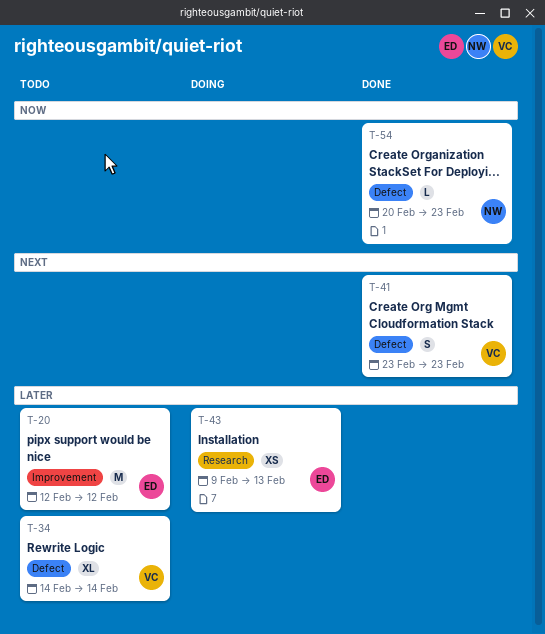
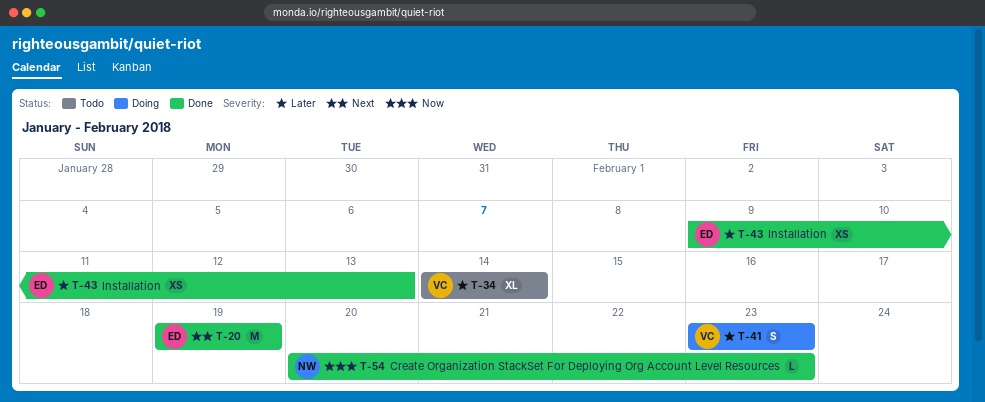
T-20, status: Todo -> Done
T-20, priority: Later -> Next
T-20, start: Feb 12 -> Feb 19
T-20, due: Feb 12 -> Feb 19
T-41, status: Done -> Doing
T-41, priority: Next -> Later
T-43, status: Doing -> Done

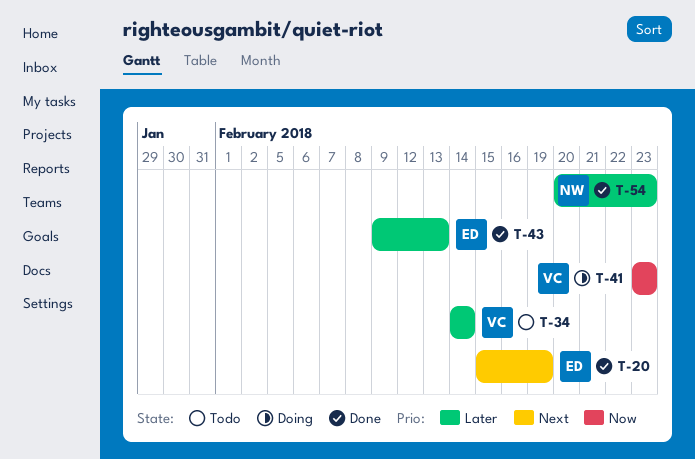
T-20, start: Feb 19 -> Feb 15
T-41, priority: Later -> Now
T-54, priority: Now -> Later

